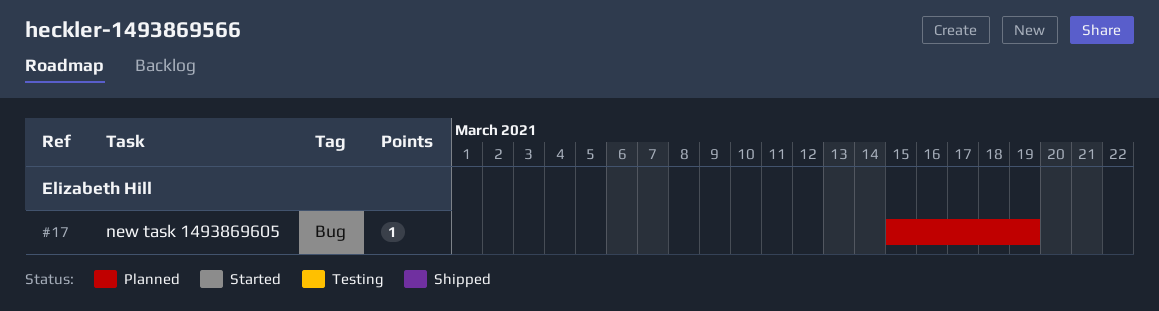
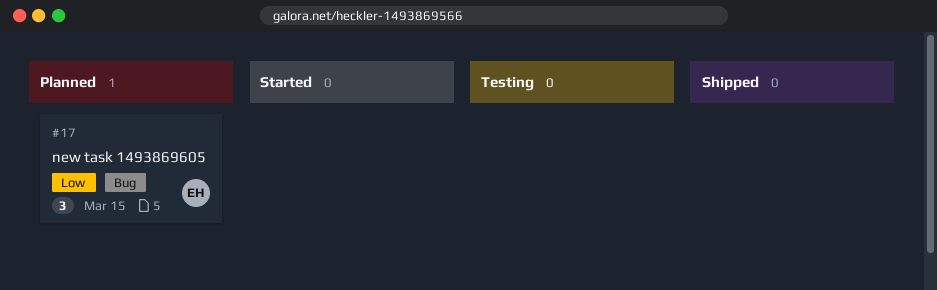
#17, estimate: 1 -> 3
#17, due: Mar 19 -> Mar 15

